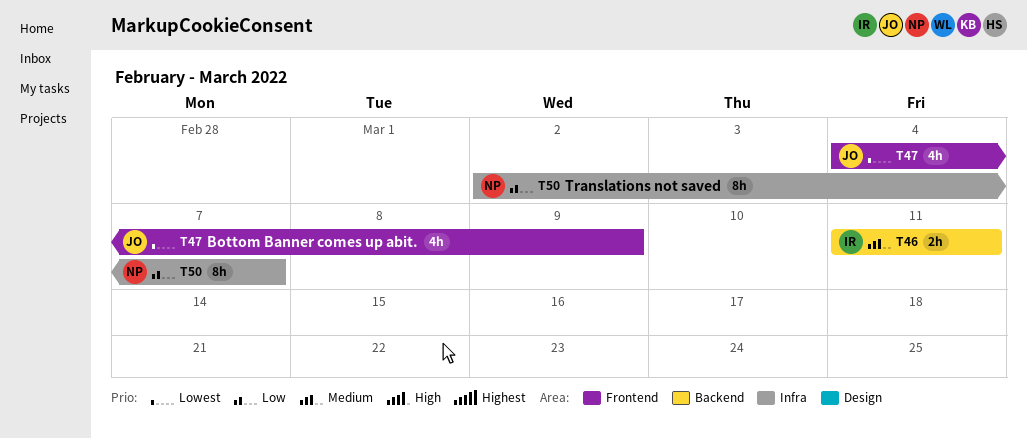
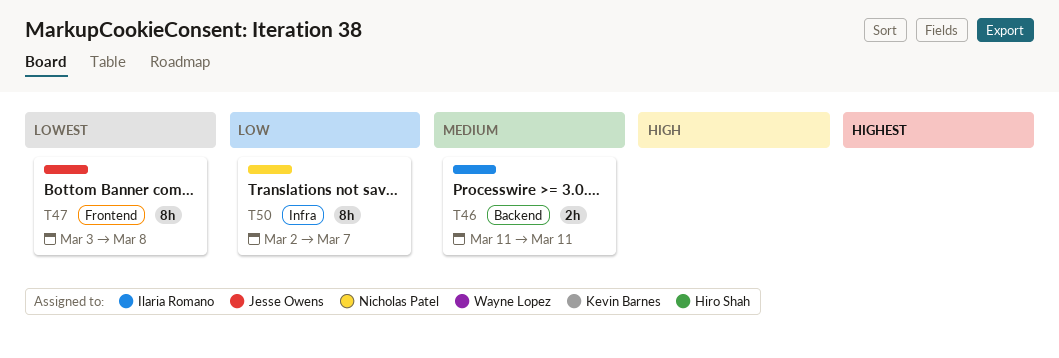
T47, estimate: 4h -> 8h
T47, start: Mar 4 -> Mar 3
T47, due: Mar 9 -> Mar 8

